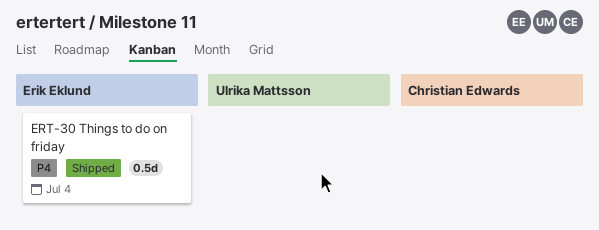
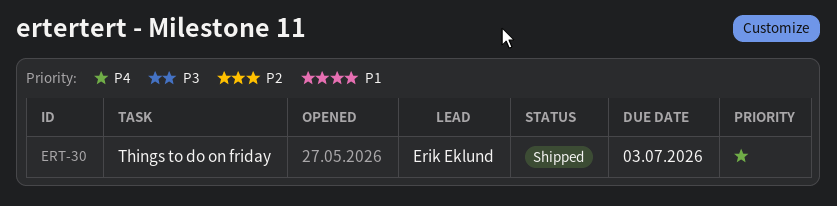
ERT-30, due: Jul 4 -> Jul 3

